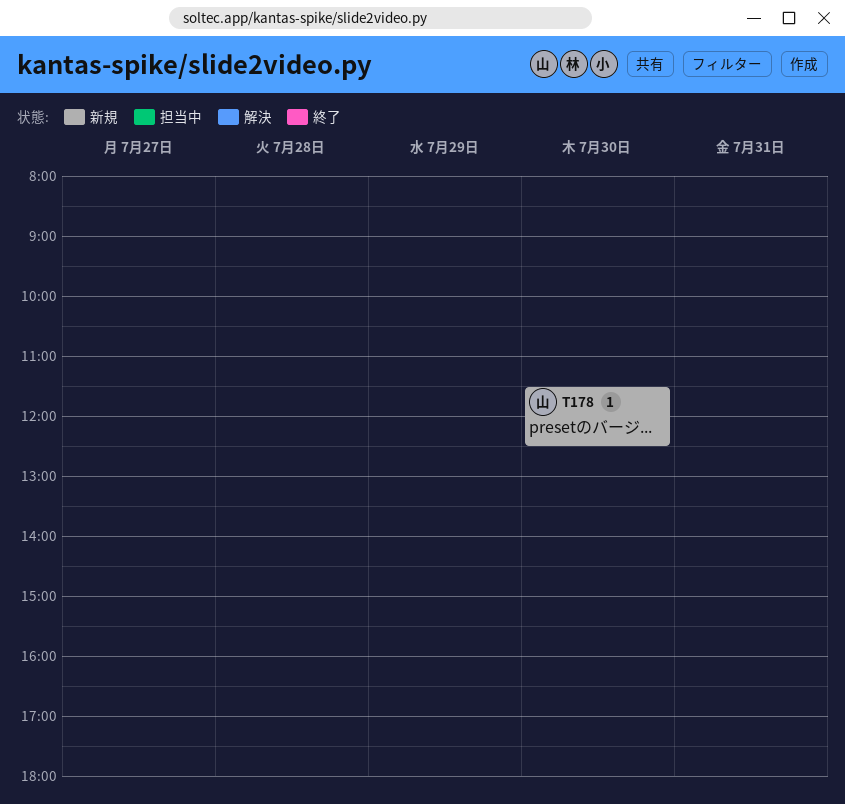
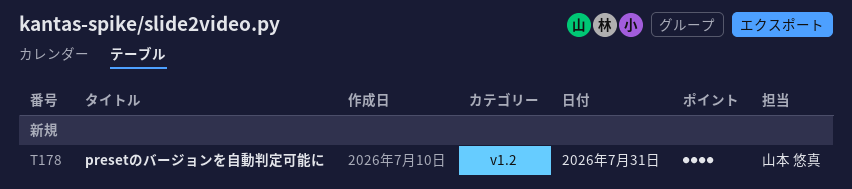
T178, estimate: 1 -> 4
T178, day: Jul 30 -> Jul 31

